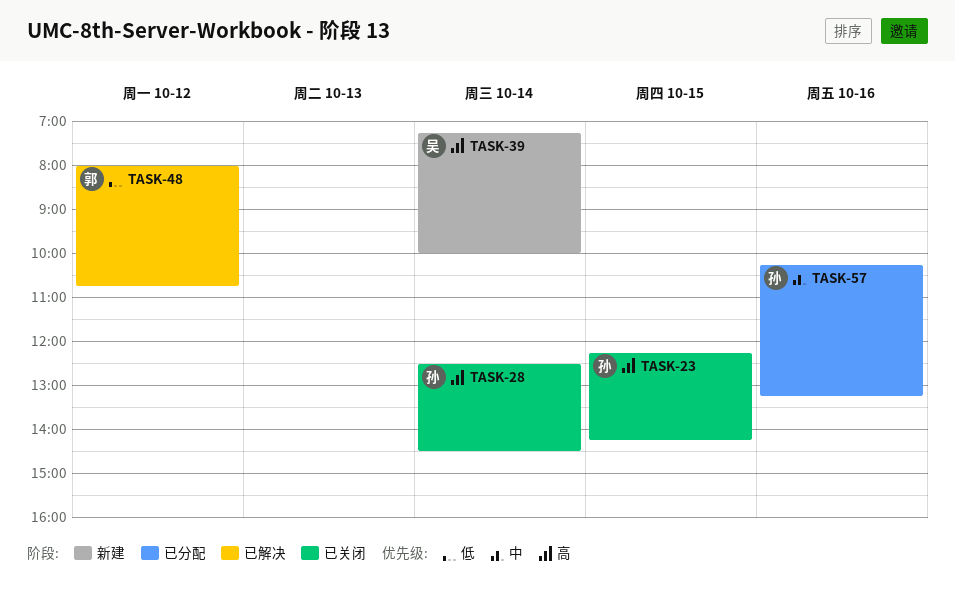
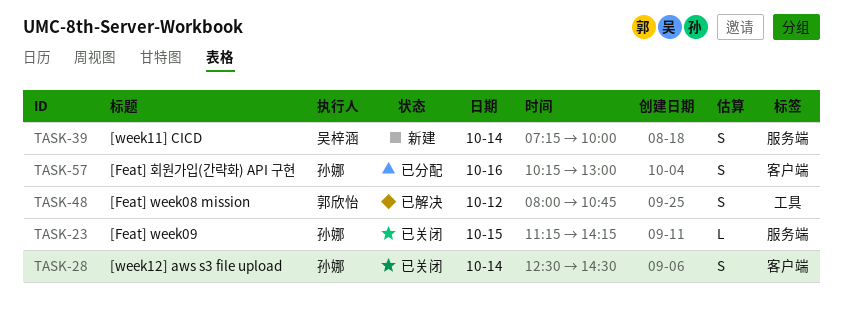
TASK-23, begins: 12:15 -> 11:15
TASK-57, ends: 13:15 -> 13:00

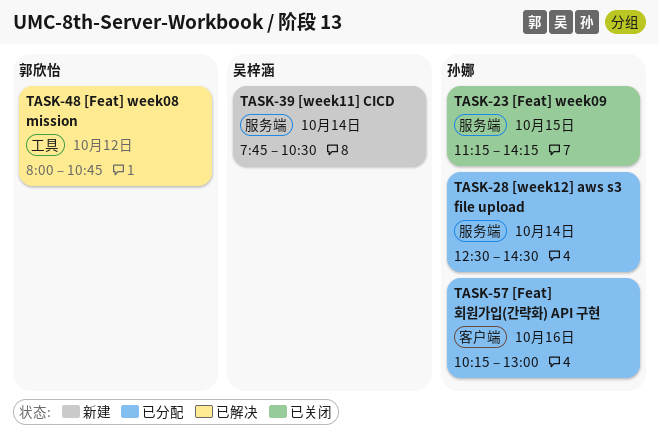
TASK-28, status: 已关闭 -> 已分配
TASK-28, label: 客户端 -> 服务端
TASK-39, begins: 07:15 -> 07:45
TASK-39, ends: 10:00 -> 10:30

